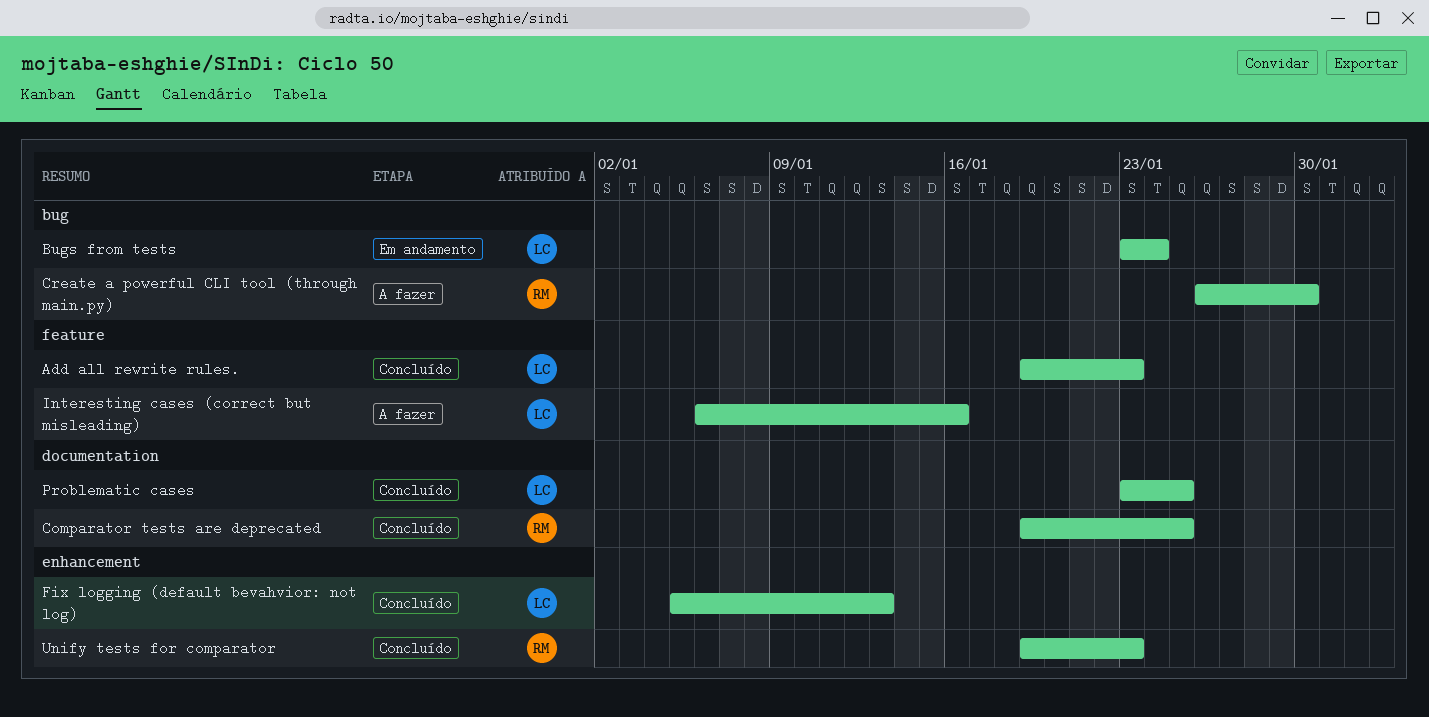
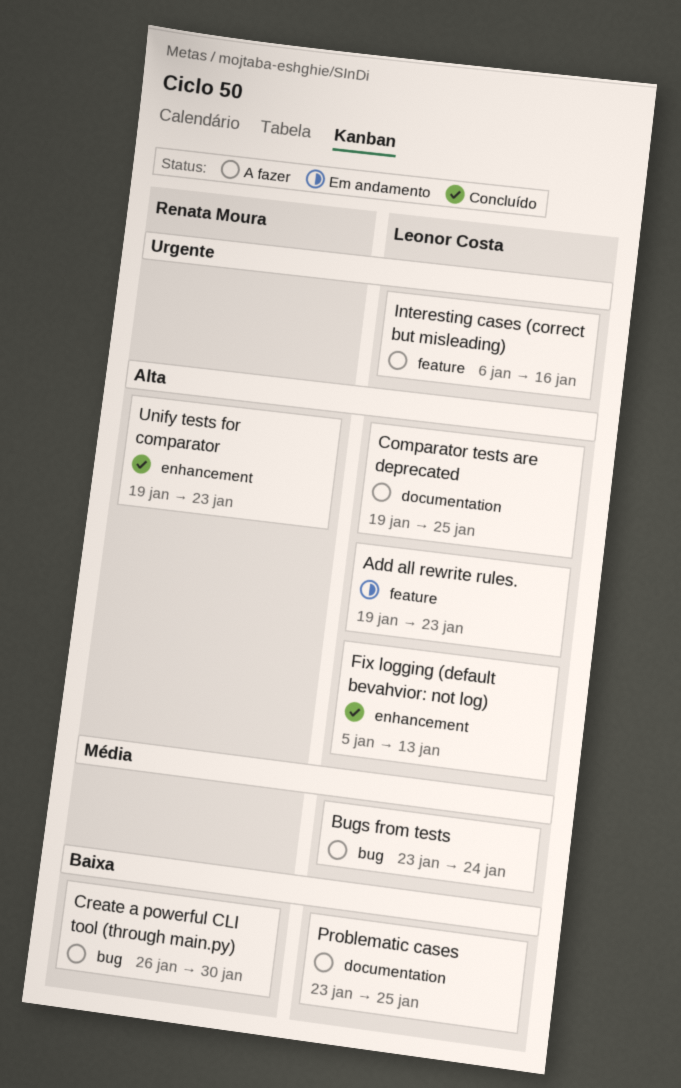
Add all rewrite rules., status: Concluído -> Em andamento
Bugs from tests, status: Em andamento -> A fazer
Comparator tests are deprecated, status: Concluído -> A fazer
Comparator tests are deprecated, owner: Renata Moura -> Leonor Costa
Problematic cases, status: Concluído -> A fazer

